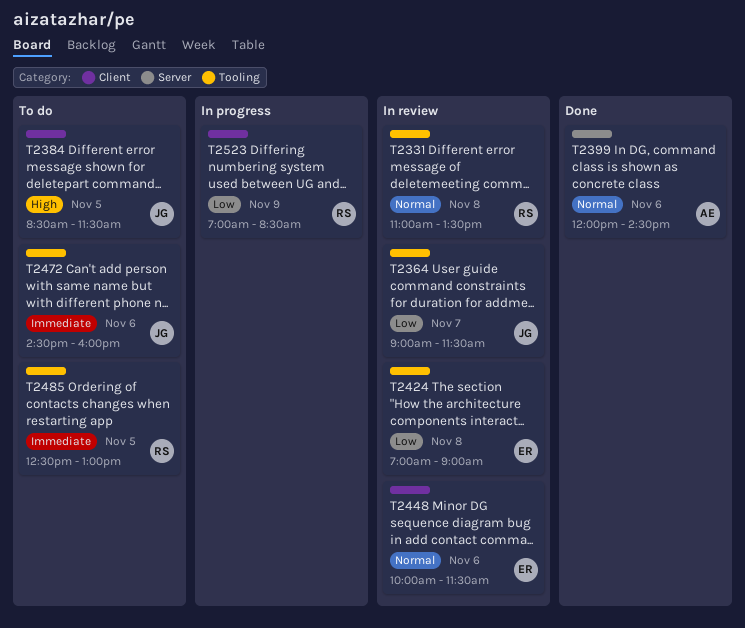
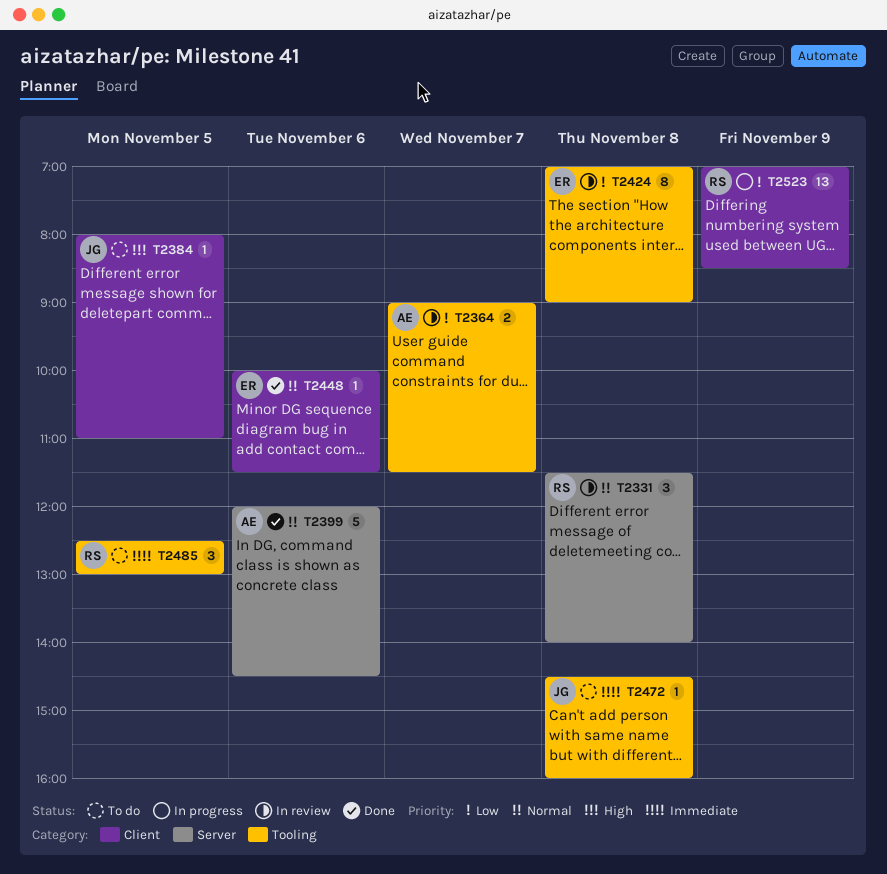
T2331, label: Tooling -> Server
T2331, begins: 11:00 -> 11:30
T2331, ends: 13:30 -> 14:00
T2364, owner: JG -> AE
T2384, begins: 08:30 -> 08:00
T2384, ends: 11:30 -> 11:00
T2448, status: In review -> Done
T2472, day: Nov 6 -> Nov 8

